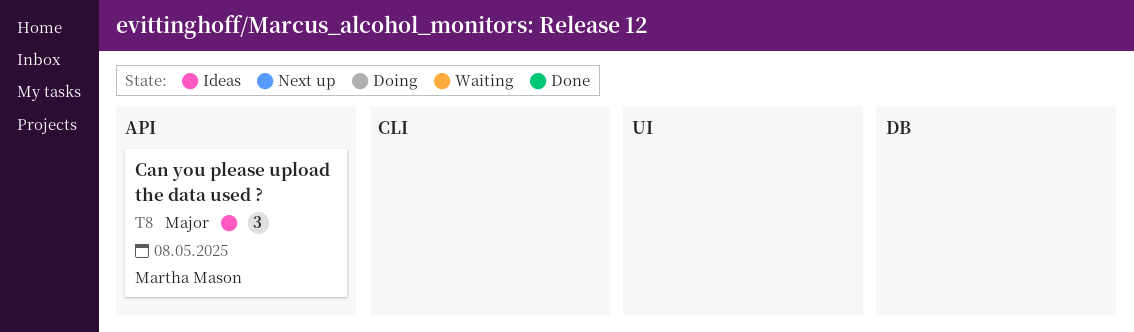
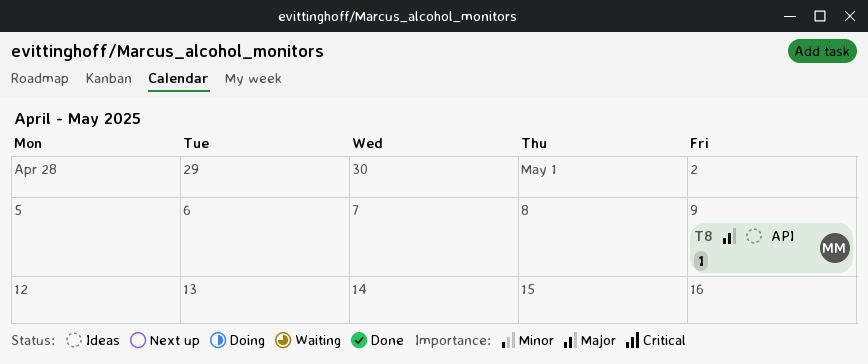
T8, estimate: 3 -> 1
T8, due: May 8 -> May 9

